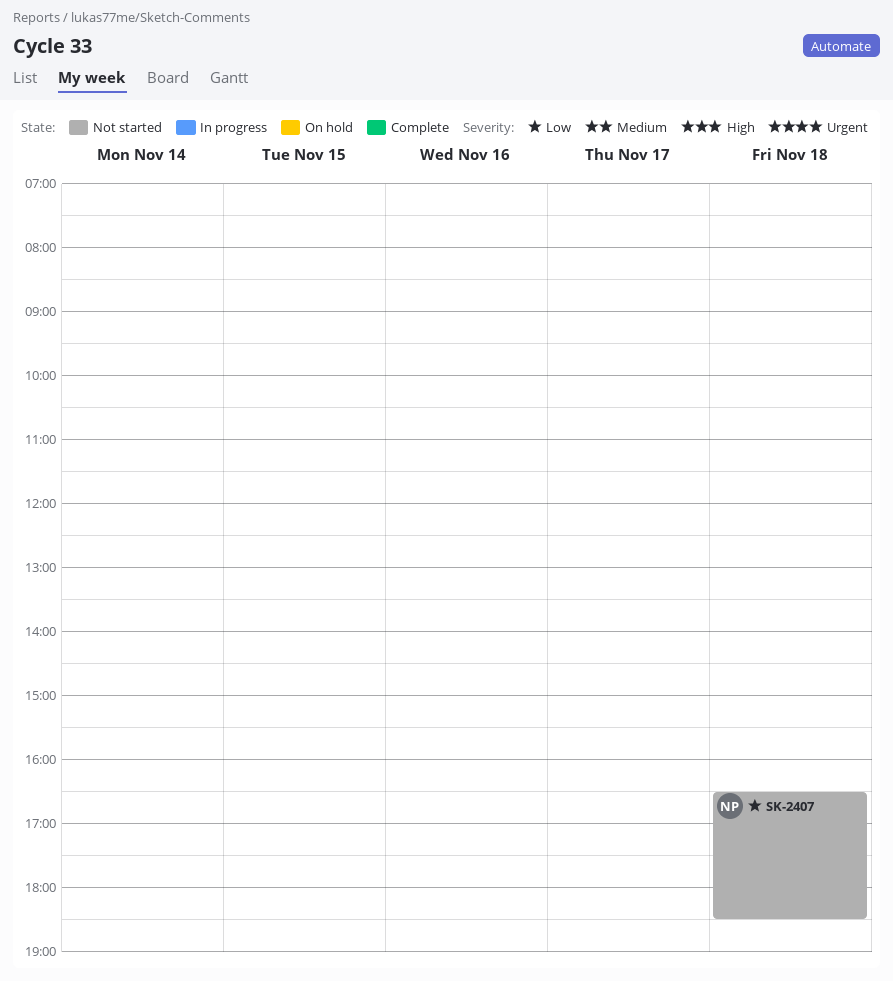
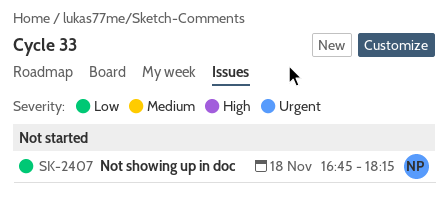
SK-2407, begins: 16:30 -> 16:45
SK-2407, ends: 18:30 -> 18:15

